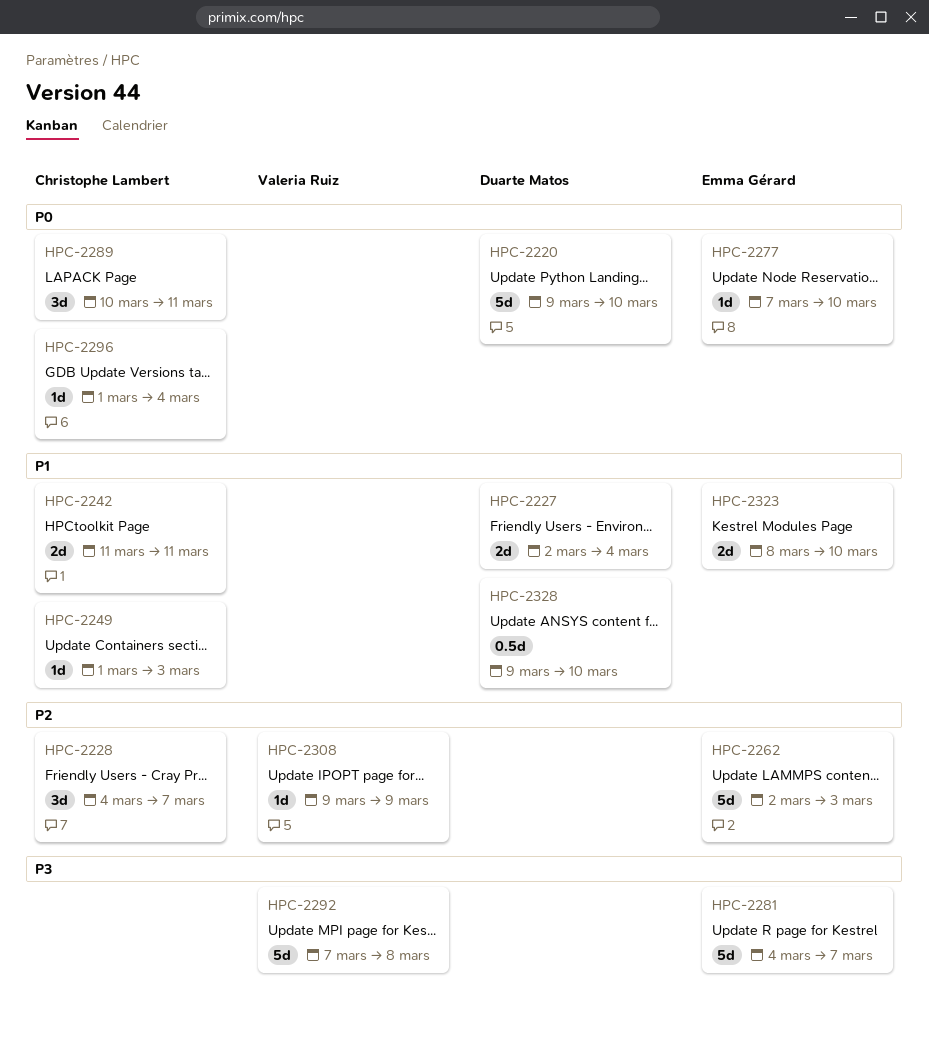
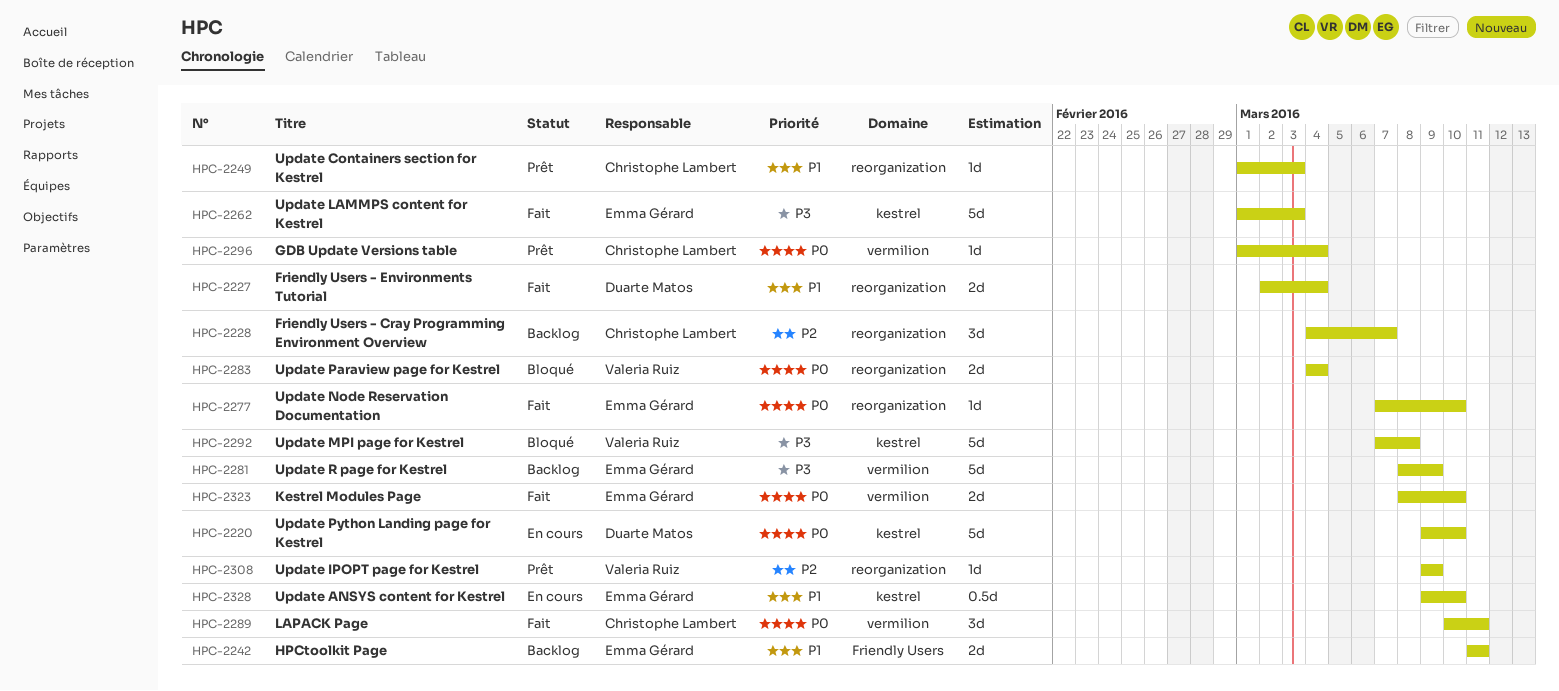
HPC-2242, owner: Christophe Lambert -> Emma Gérard
HPC-2262, priority: P2 -> P3
HPC-2262, start: Mar 2 -> Mar 1
HPC-2281, start: Mar 4 -> Mar 8
HPC-2281, due: Mar 7 -> Mar 9
HPC-2283: none -> present
HPC-2323, priority: P1 -> P0
HPC-2328, owner: Duarte Matos -> Emma Gérard

